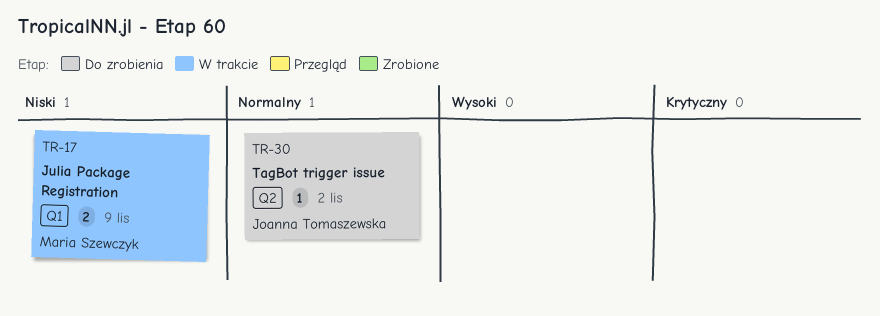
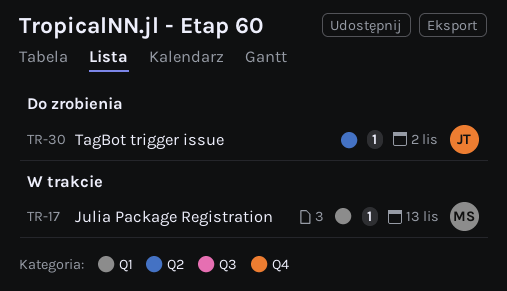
TR-17, estimate: 2 -> 1
TR-17, due: Nov 9 -> Nov 13

